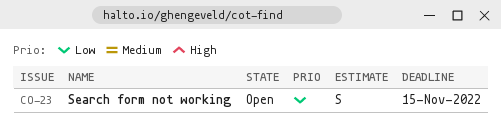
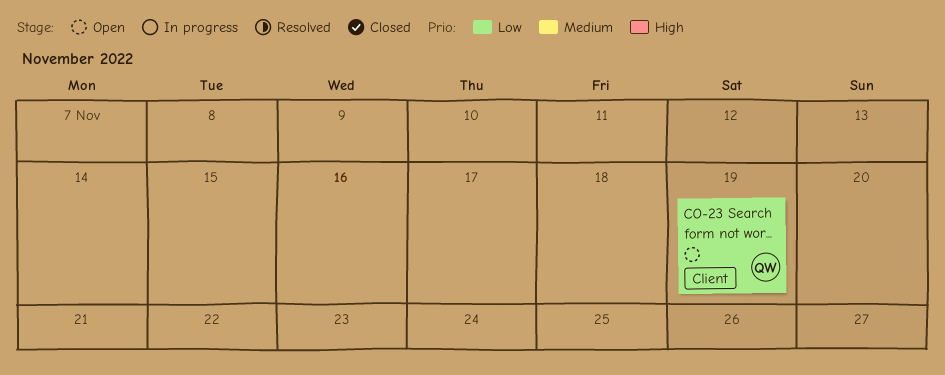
CO-23, due: Nov 15 -> Nov 19

